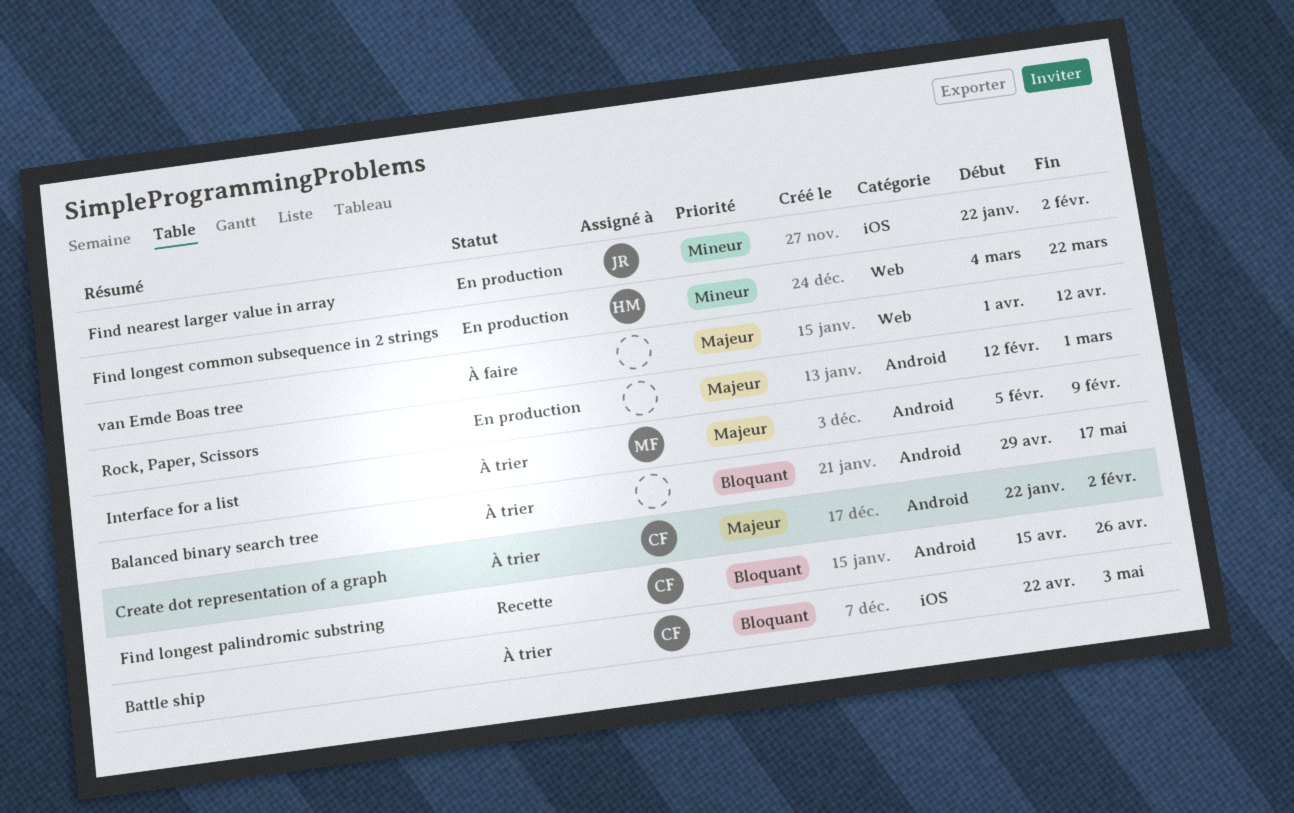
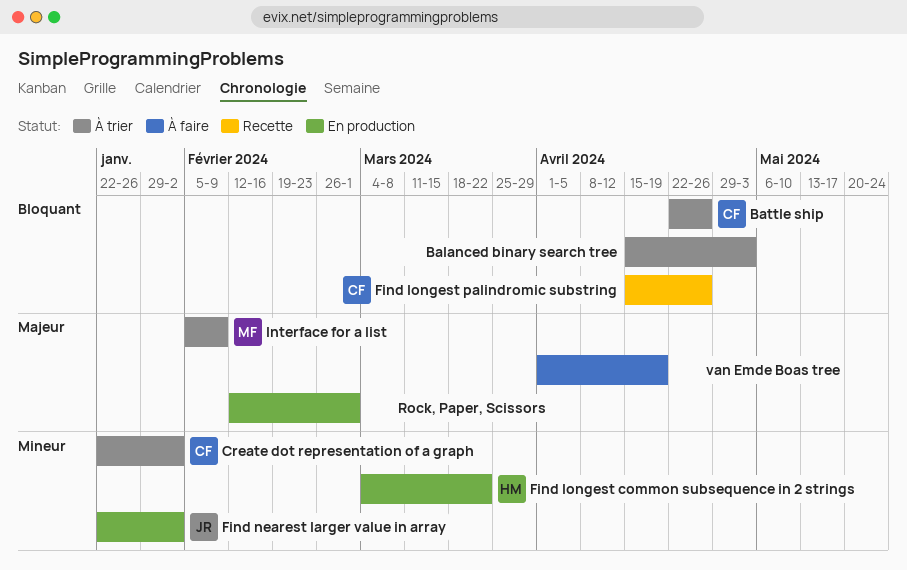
Balanced binary search tree, start: Apr 29 -> Apr 15
Balanced binary search tree, due: May 17 -> May 3
Battle ship, due: May 3 -> Apr 26
Create dot representation of a graph, priority: Majeur -> Mineur
van Emde Boas tree, due: Apr 12 -> Apr 19

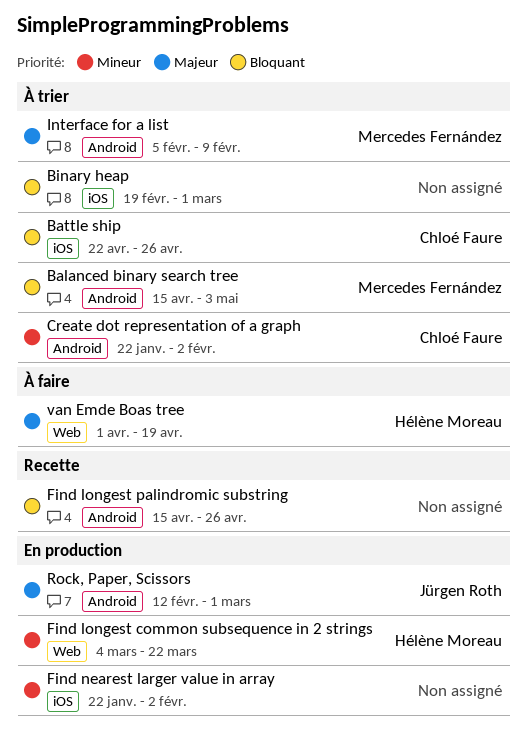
Balanced binary search tree, owner: none -> Mercedes Fernández
Binary heap: none -> present
Find longest palindromic substring, owner: Chloé Faure -> none
Find nearest larger value in array, owner: Jürgen Roth -> none
Rock, Paper, Scissors, owner: none -> Jürgen Roth
van Emde Boas tree, owner: none -> Hélène Moreau

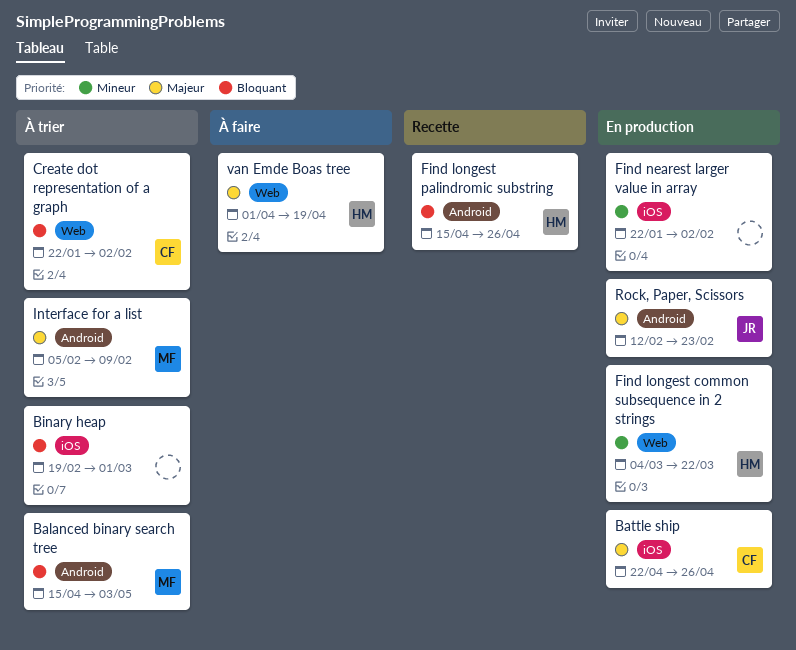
Battle ship, status: À trier -> En production
Battle ship, priority: Bloquant -> Majeur
Create dot representation of a graph, priority: Mineur -> Bloquant
Create dot representation of a graph, label: Android -> Web
Find longest palindromic substring, owner: none -> Hélène Moreau
Rock, Paper, Scissors, due: Mar 1 -> Feb 23

